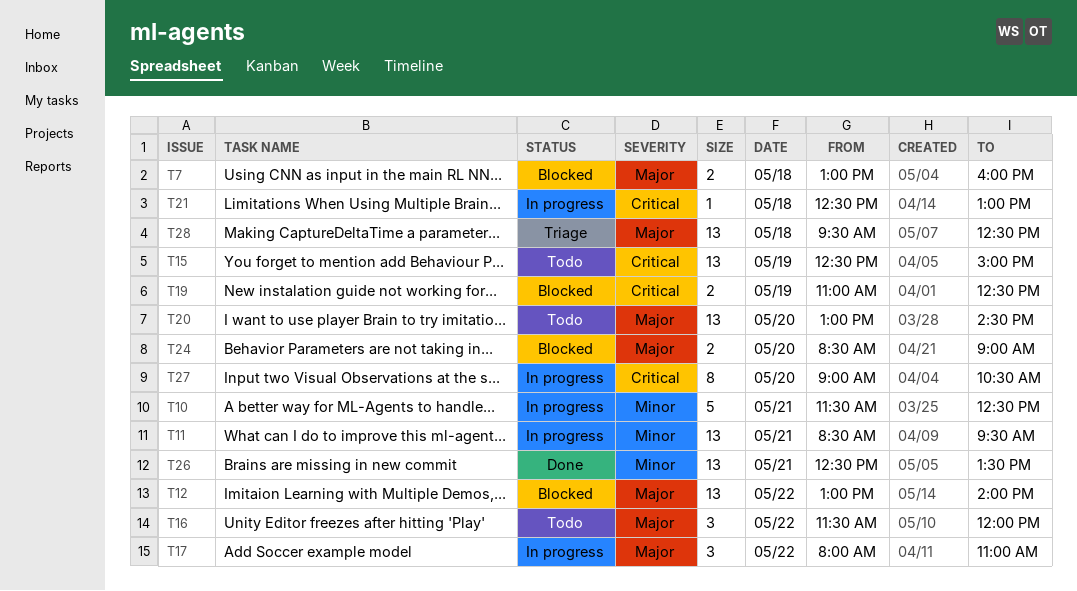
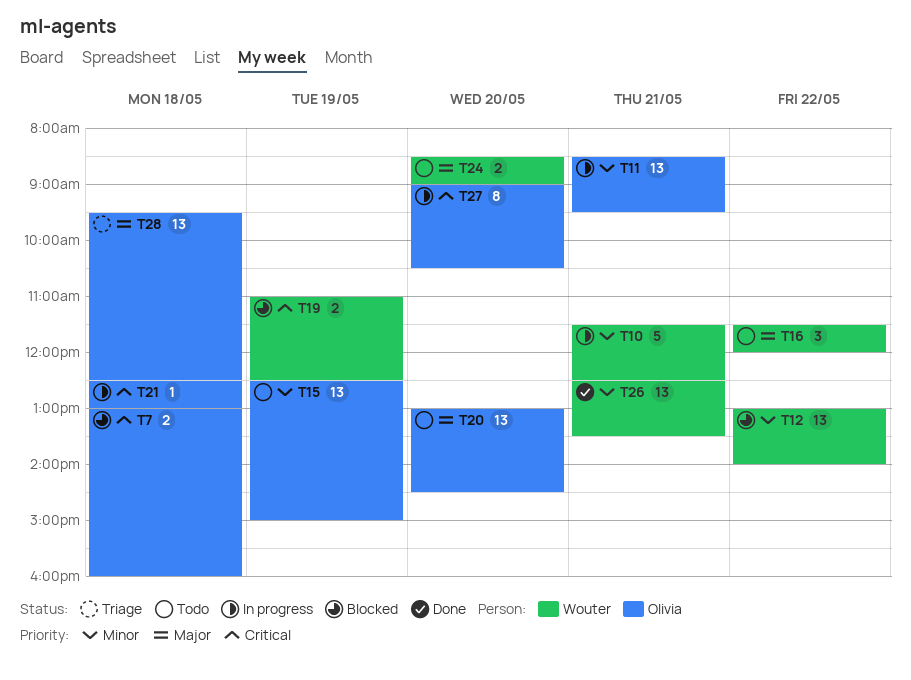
T7, priority: Major -> Critical
T12, priority: Major -> Minor
T15, priority: Critical -> Minor
T17: present -> none
T24, status: Blocked -> Todo

